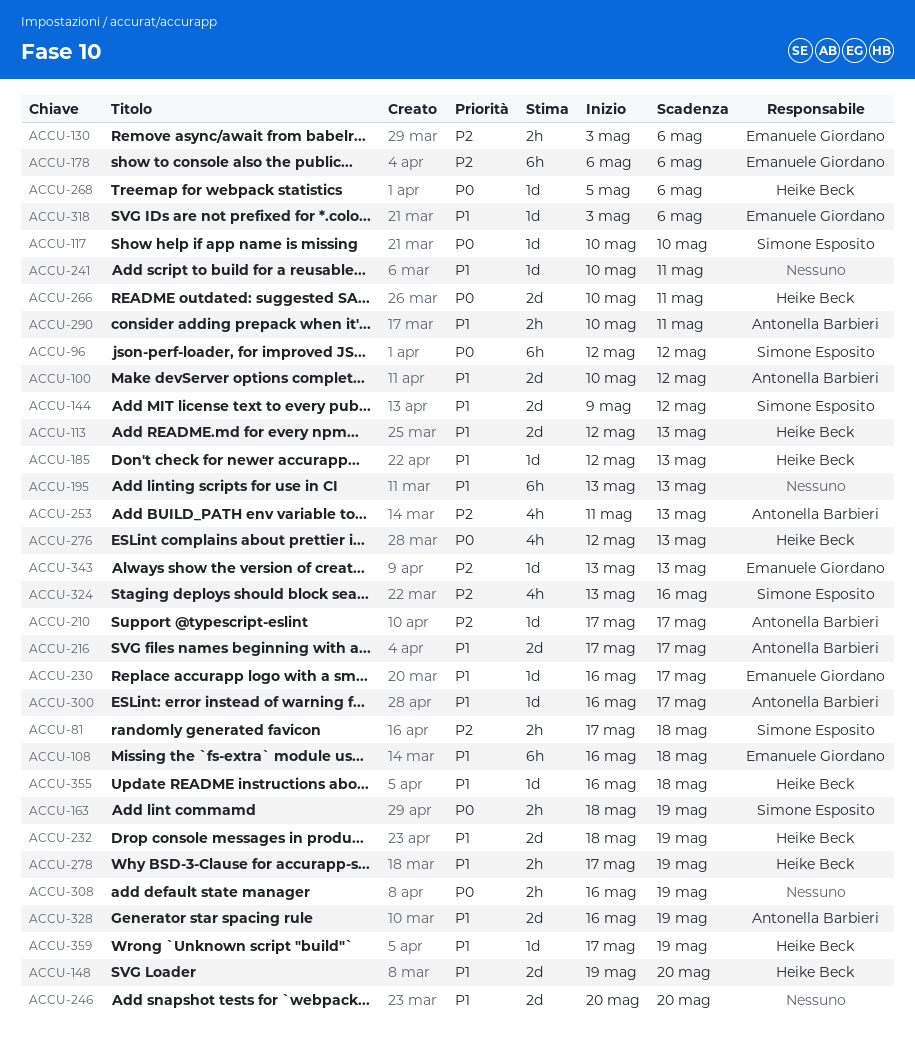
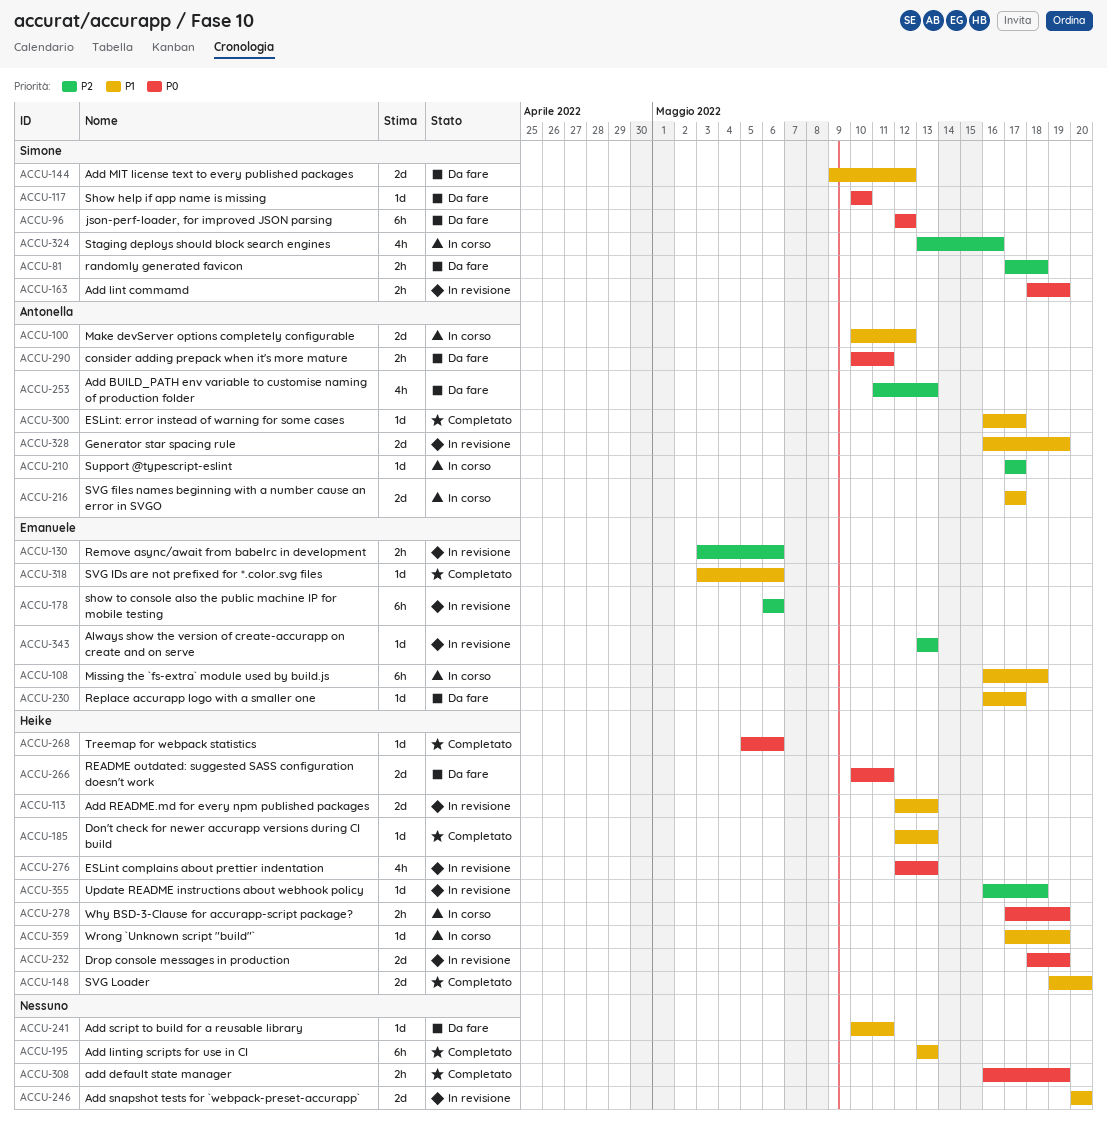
ACCU-232, priority: P1 -> P0
ACCU-278, priority: P1 -> P0
ACCU-290, priority: P1 -> P0
ACCU-355, priority: P1 -> P2

